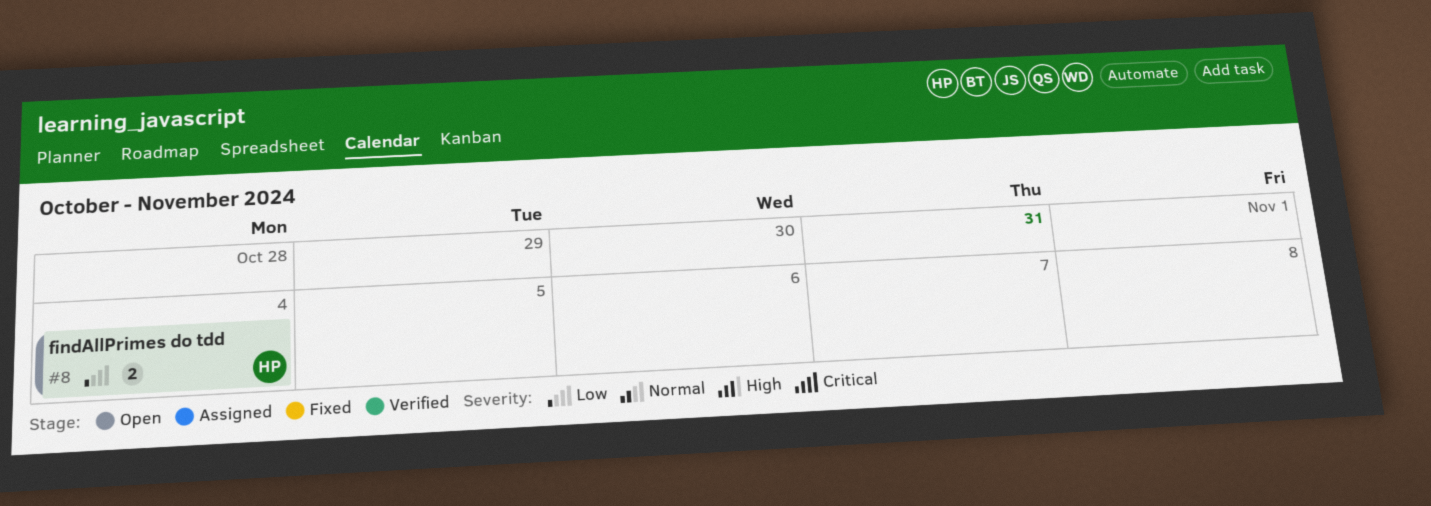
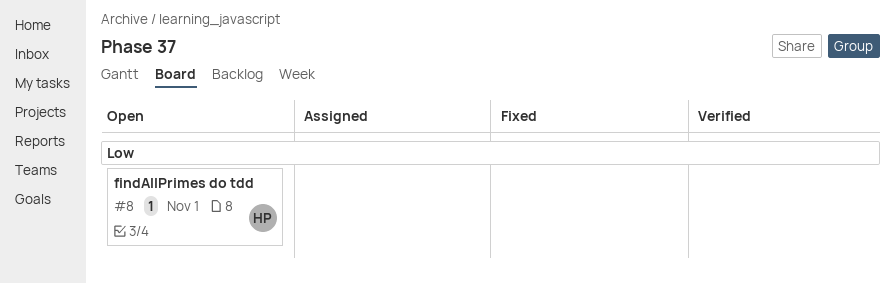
#8, estimate: 2 -> 1
#8, due: Nov 4 -> Nov 1

